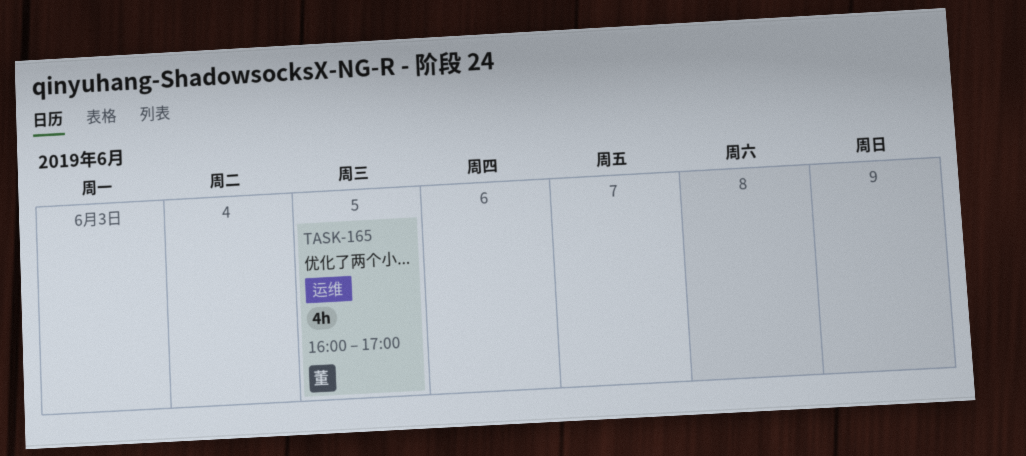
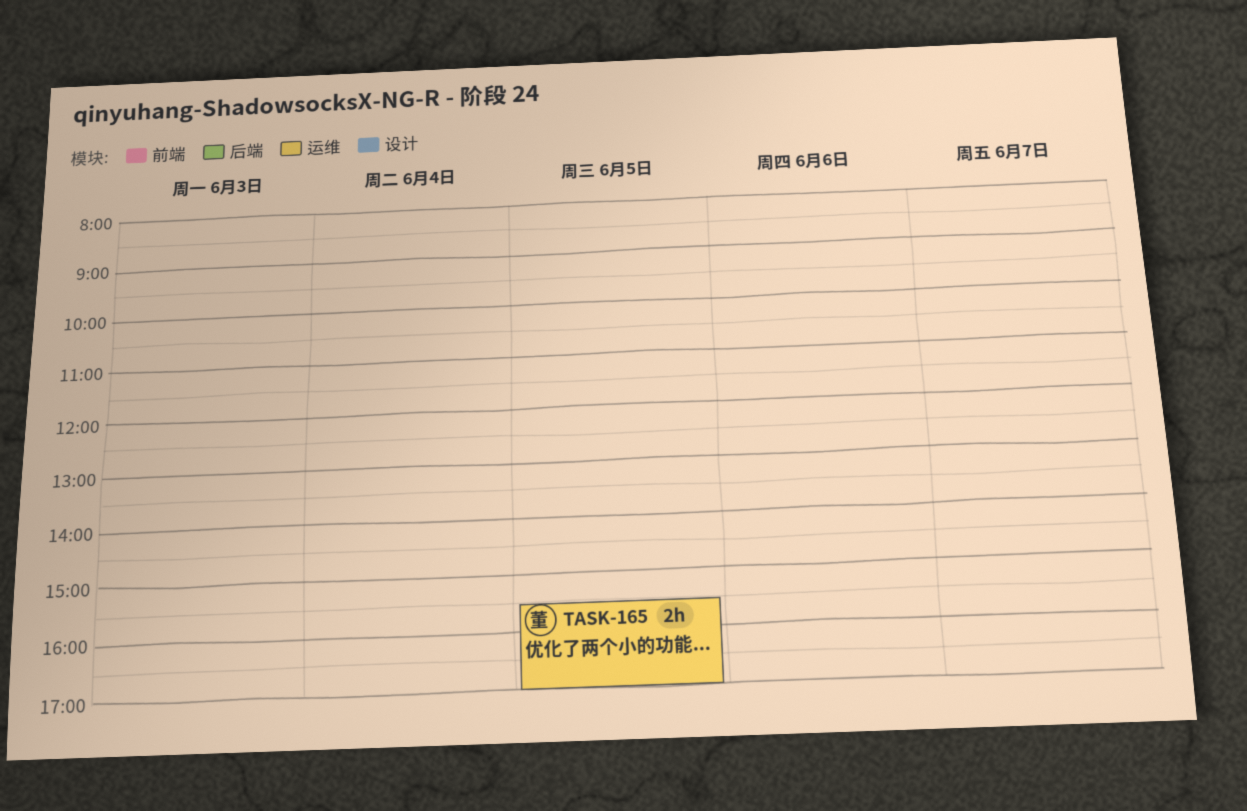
TASK-165, estimate: 4h -> 2h
TASK-165, begins: 16:00 -> 15:30

